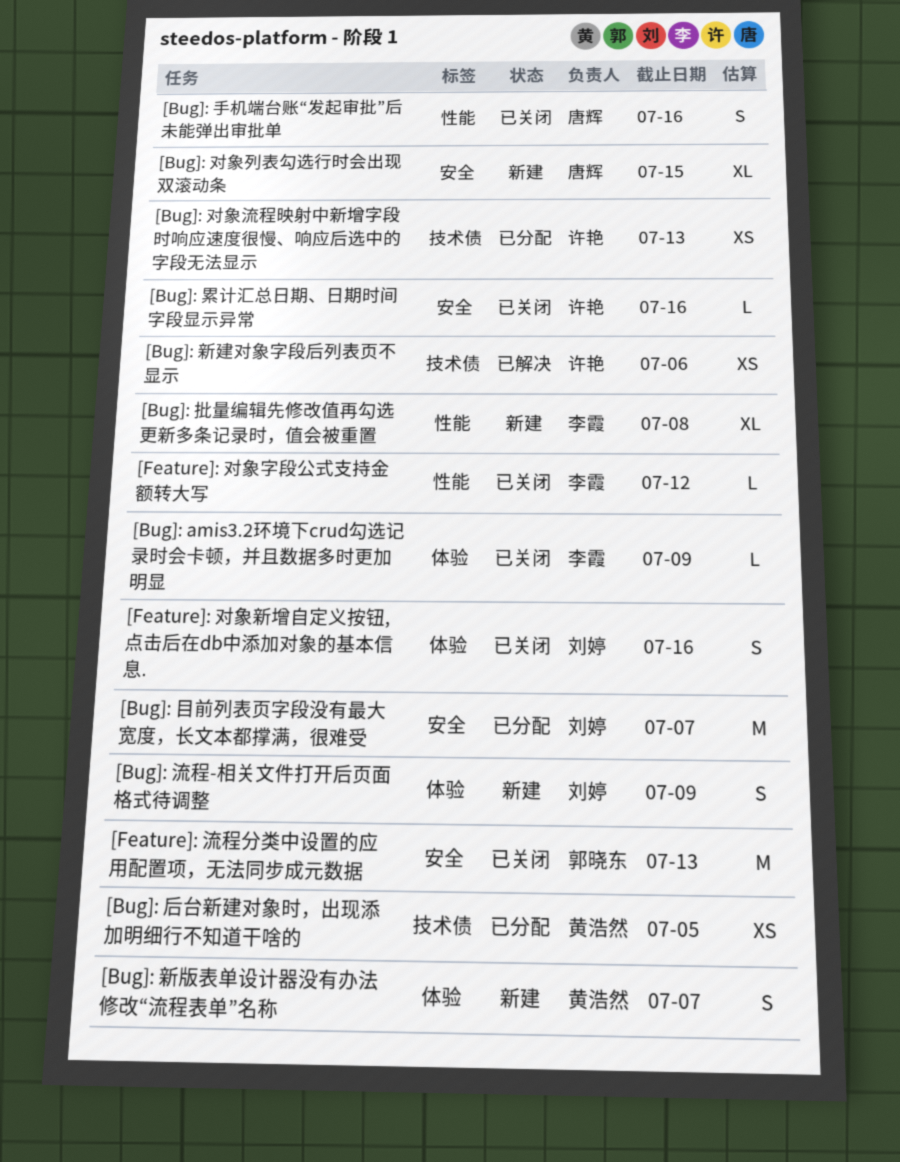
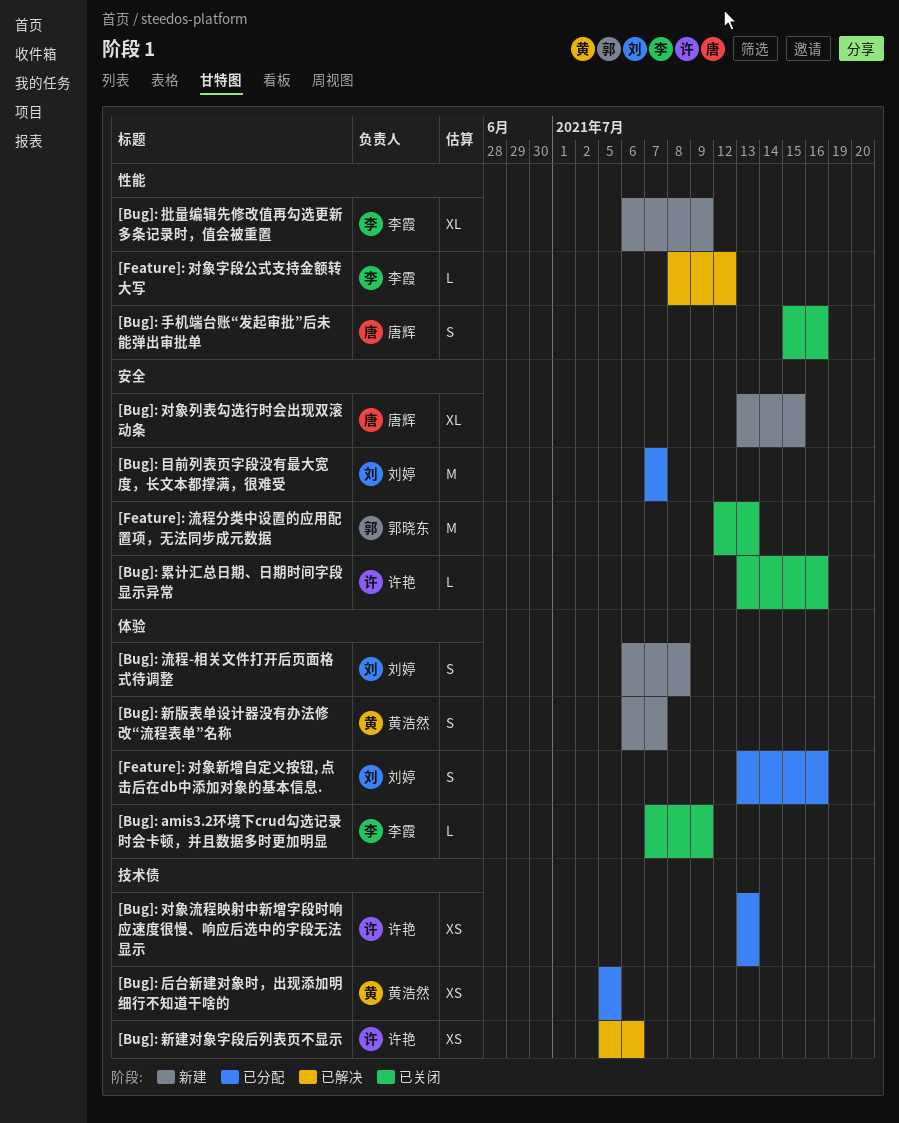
[Bug]: 批量编辑先修改值再勾选更新多条记录时，值会被重置, due: Jul 8 -> Jul 9
[Bug]: 流程-相关文件打开后页面格式待调整, due: Jul 9 -> Jul 8
[Feature]: 对象字段公式支持金额转大写, status: 已关闭 -> 已解决
[Feature]: 对象新增自定义按钮, 点击后在db中添加对象的基本信息., status: 已关闭 -> 已分配

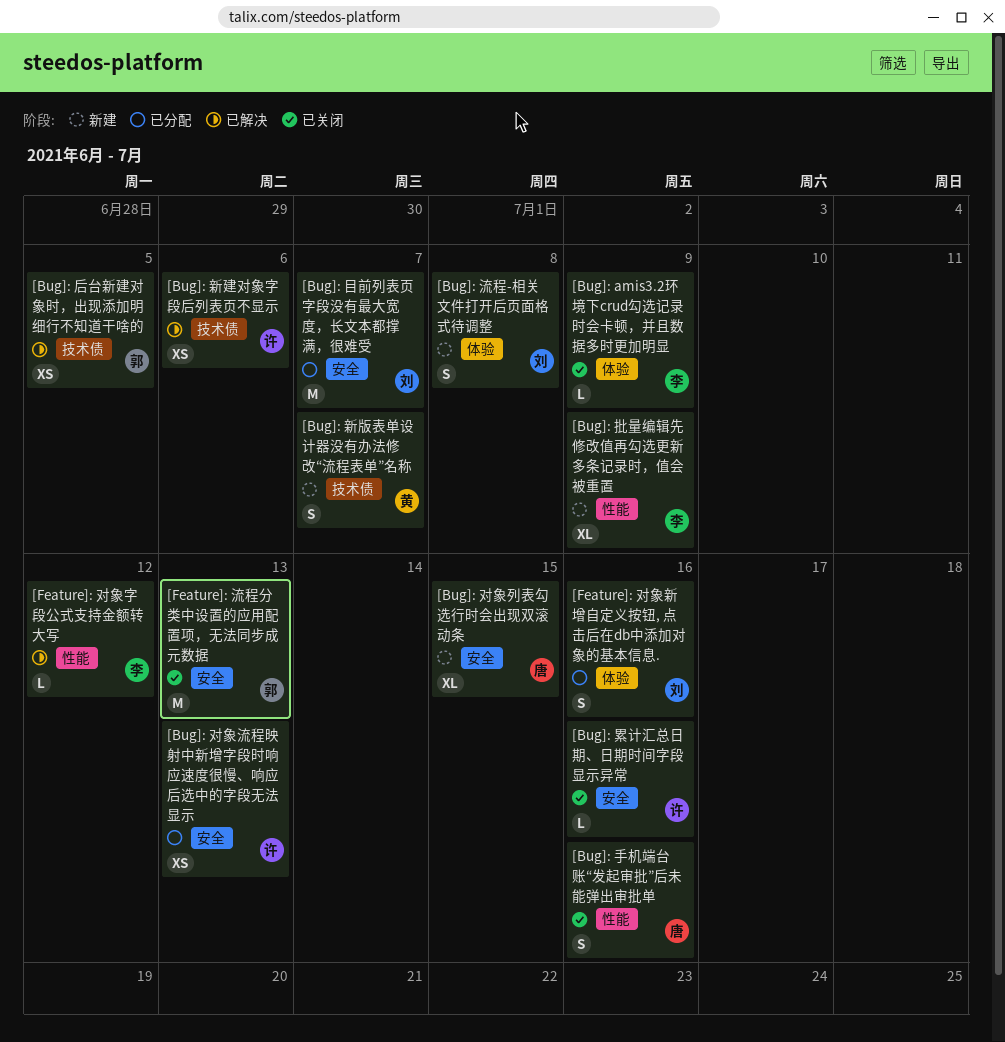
[Bug]: 后台新建对象时，出现添加明细行不知道干啥的, status: 已分配 -> 已解决
[Bug]: 后台新建对象时，出现添加明细行不知道干啥的, owner: 黄浩然 -> 郭晓东
[Bug]: 对象流程映射中新增字段时响应速度很慢、响应后选中的字段无法显示, label: 技术债 -> 安全
[Bug]: 新版表单设计器没有办法修改“流程表单”名称, label: 体验 -> 技术债

